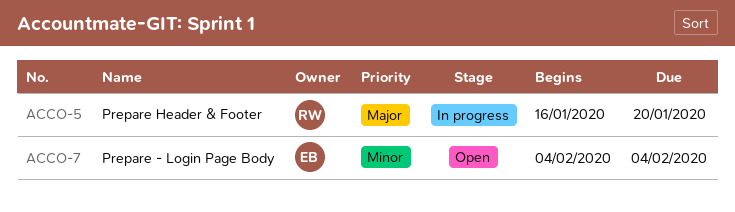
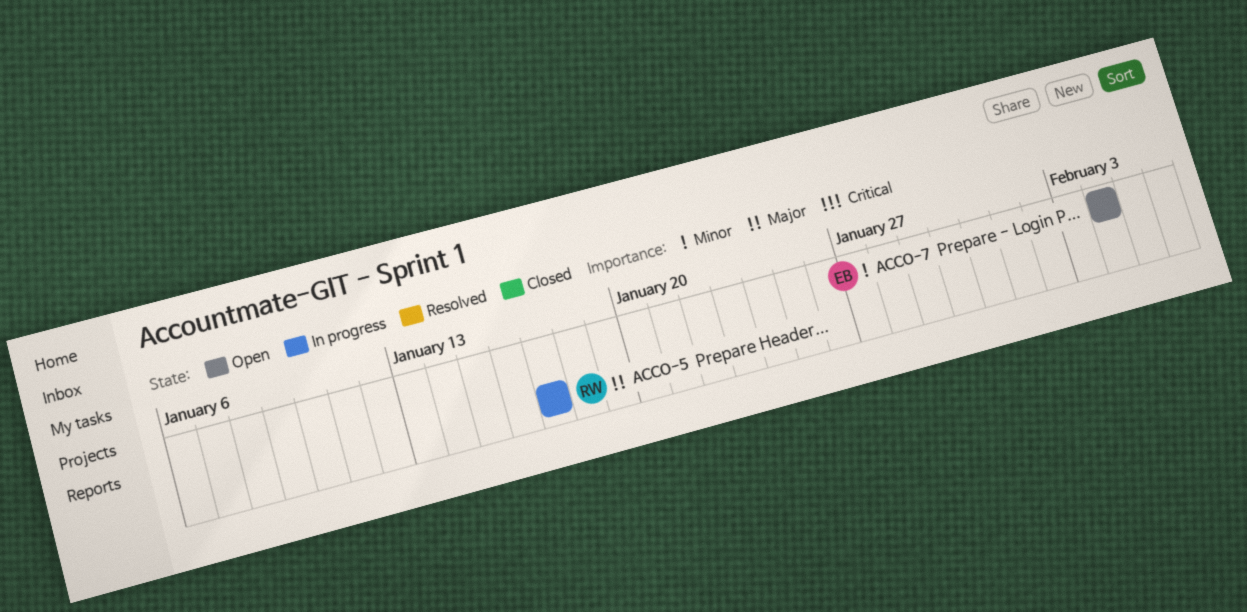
ACCO-5, start: Jan 16 -> Jan 17
ACCO-5, due: Jan 20 -> Jan 17

